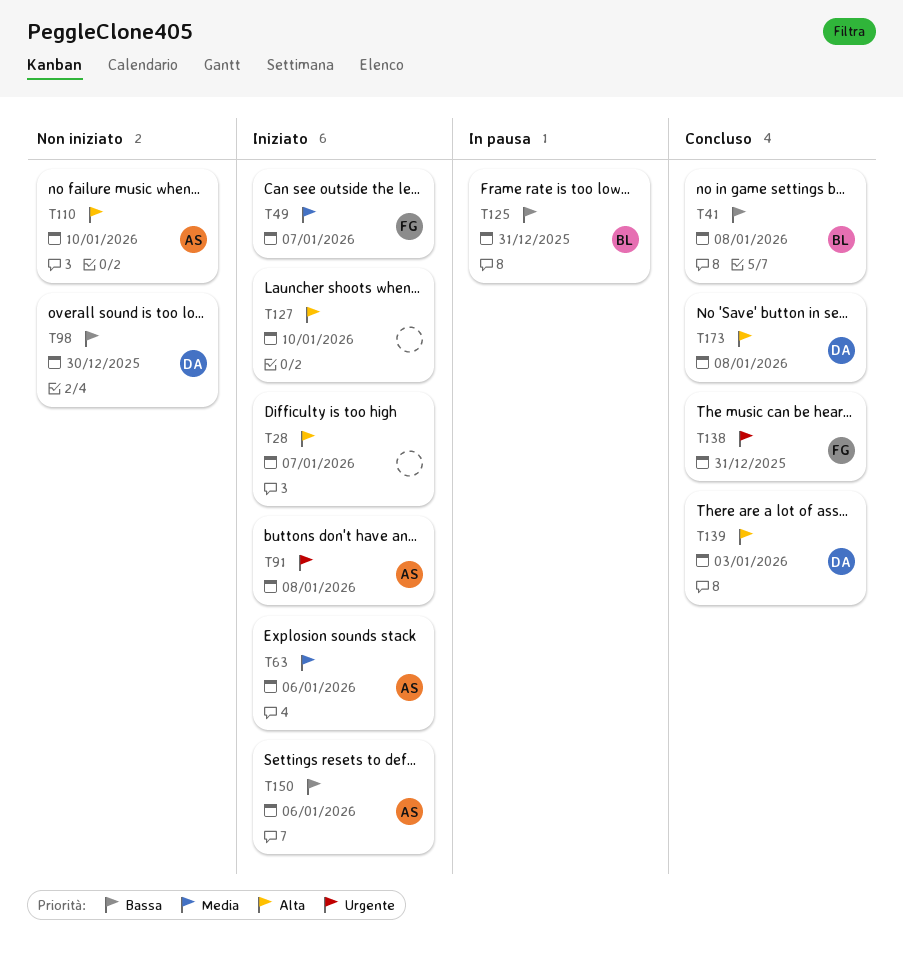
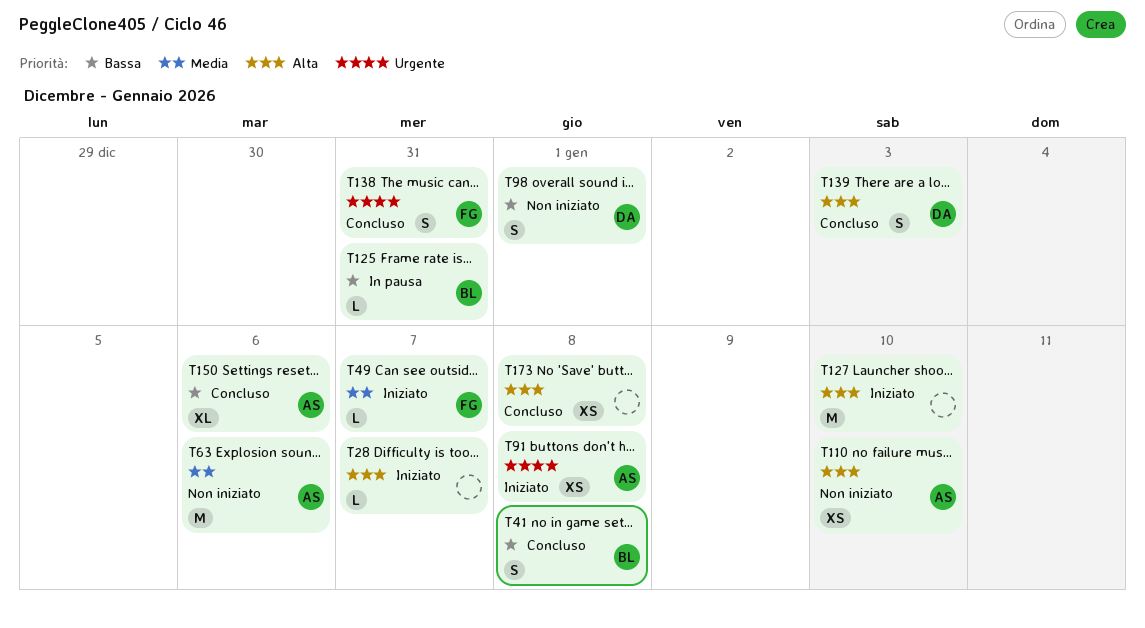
T63, status: Iniziato -> Non iniziato
T98, due: Dec 30 -> Jan 1
T150, status: Iniziato -> Concluso
T173, owner: DA -> none

